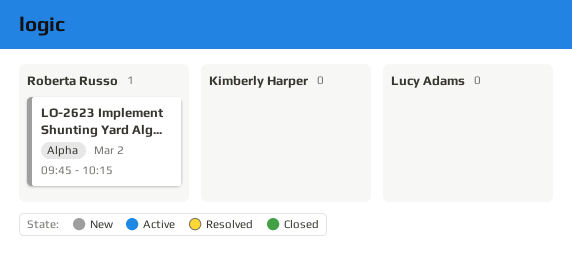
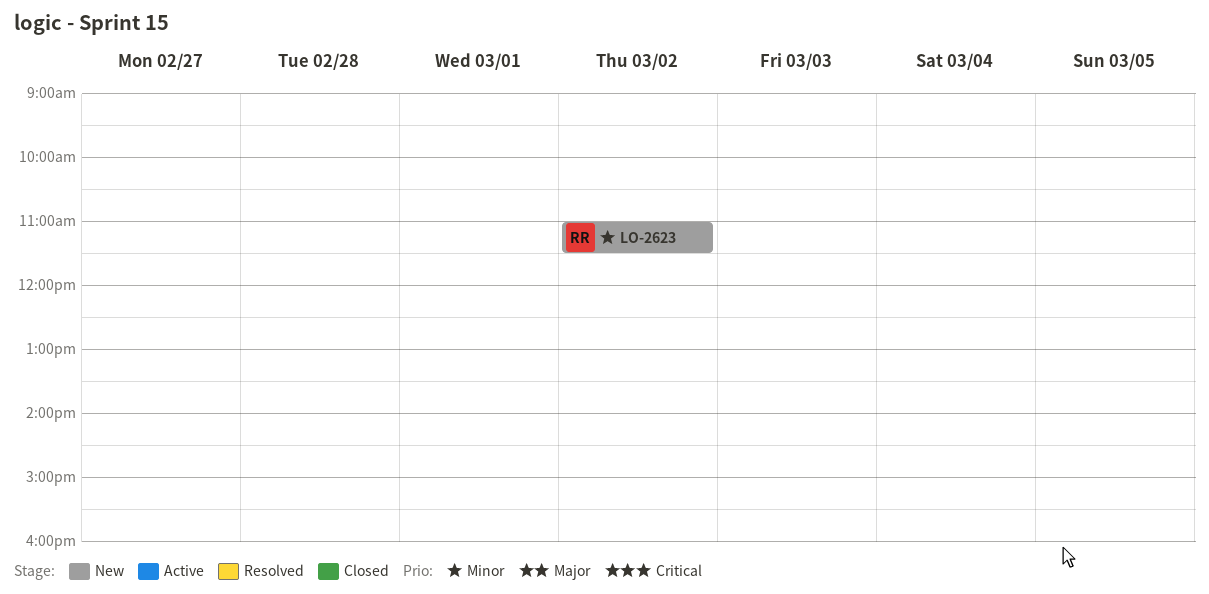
LO-2623, begins: 09:45 -> 11:00
LO-2623, ends: 10:15 -> 11:30

